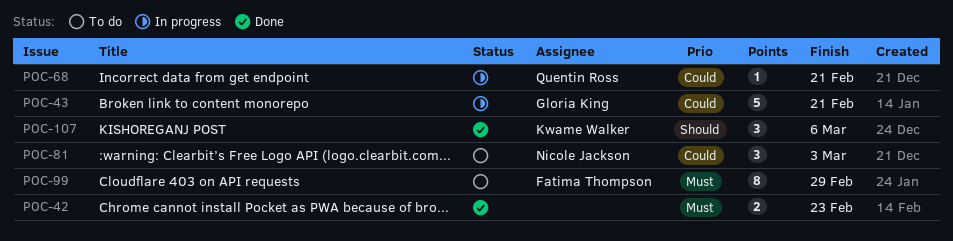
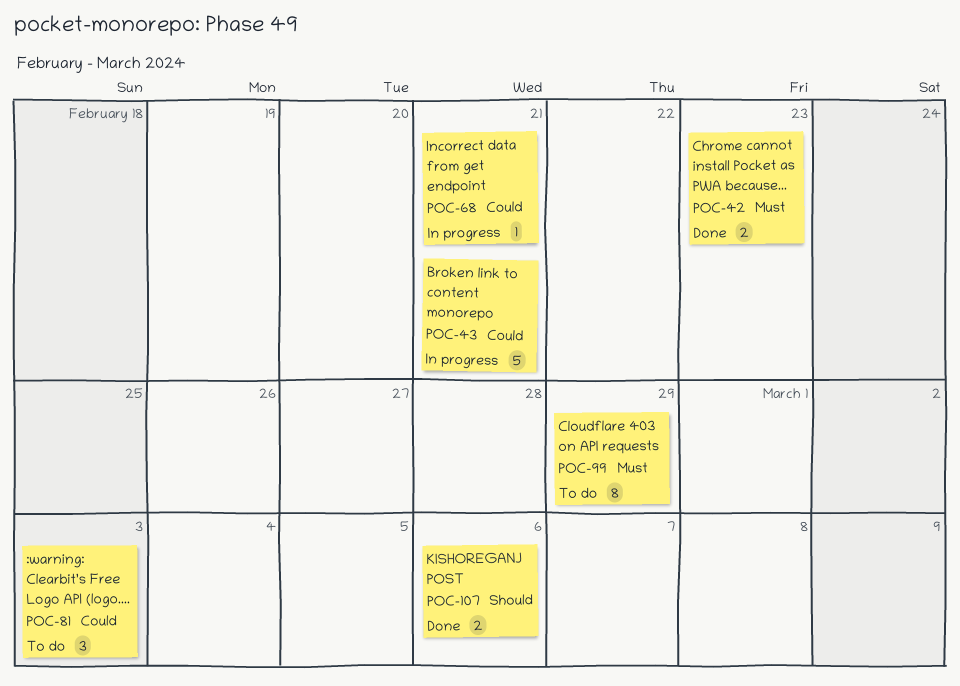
POC-107, estimate: 3 -> 2

